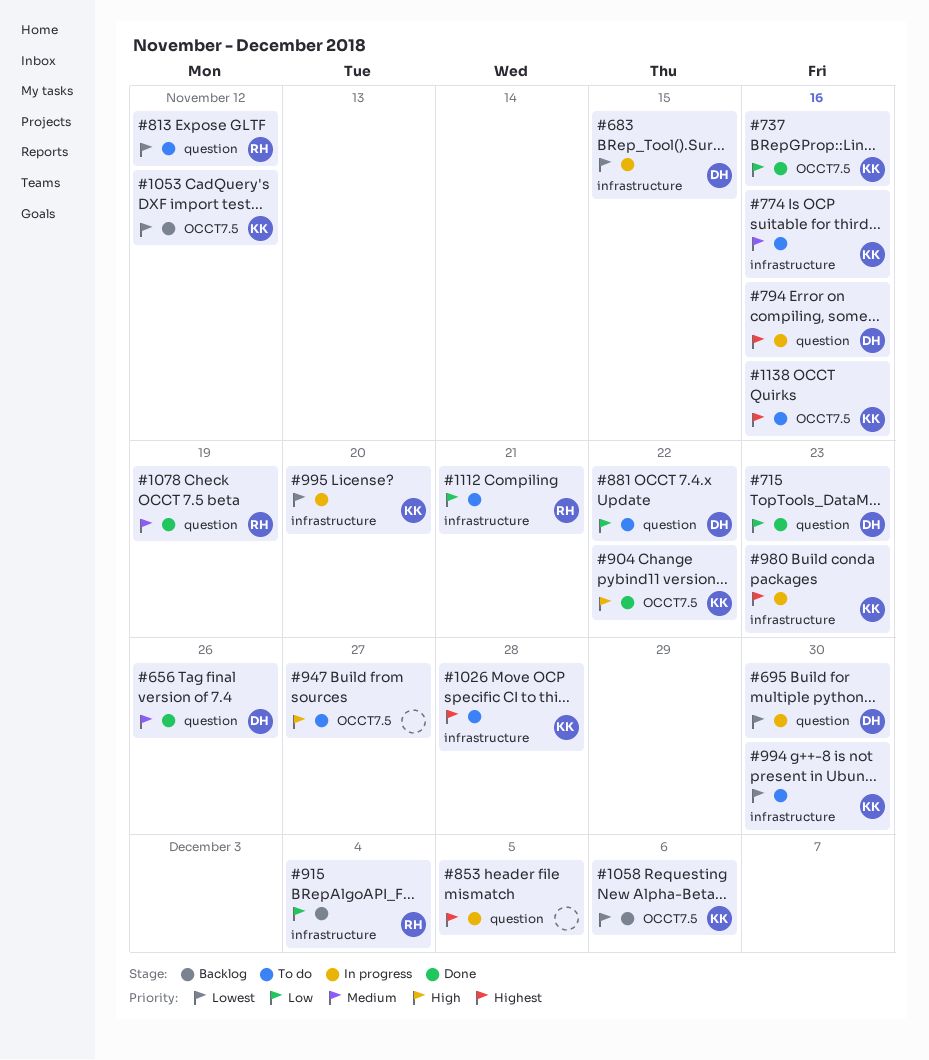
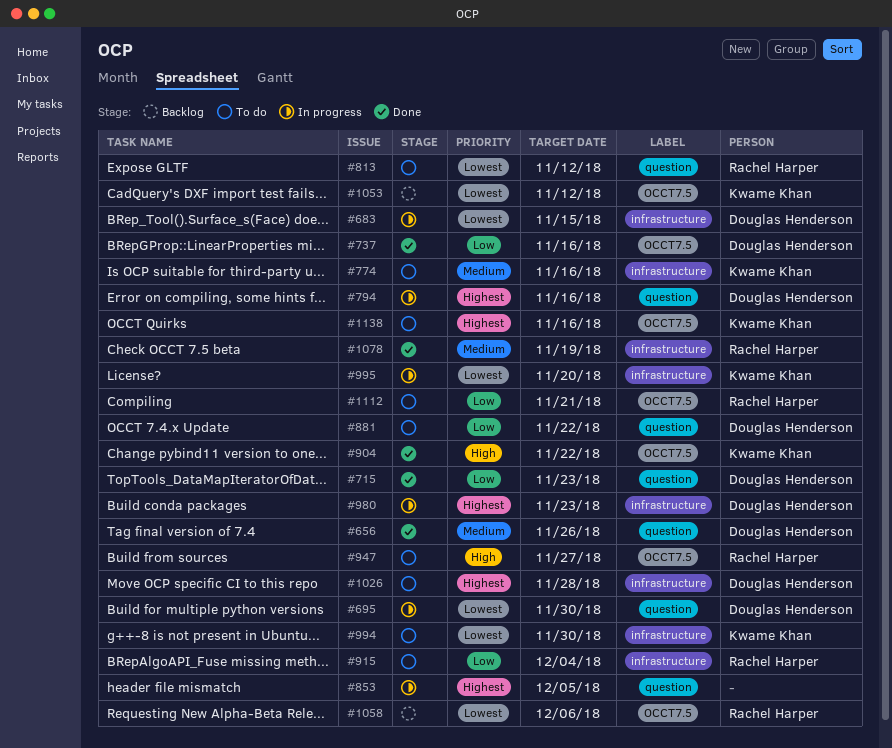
#737, owner: Kwame Khan -> Douglas Henderson
#915, status: Backlog -> To do
#947, owner: none -> Rachel Harper
#980, owner: Kwame Khan -> Douglas Henderson
#1026, owner: Kwame Khan -> Douglas Henderson
#1058, owner: Kwame Khan -> Rachel Harper
#1078, label: question -> infrastructure
#1112, label: infrastructure -> OCCT7.5

